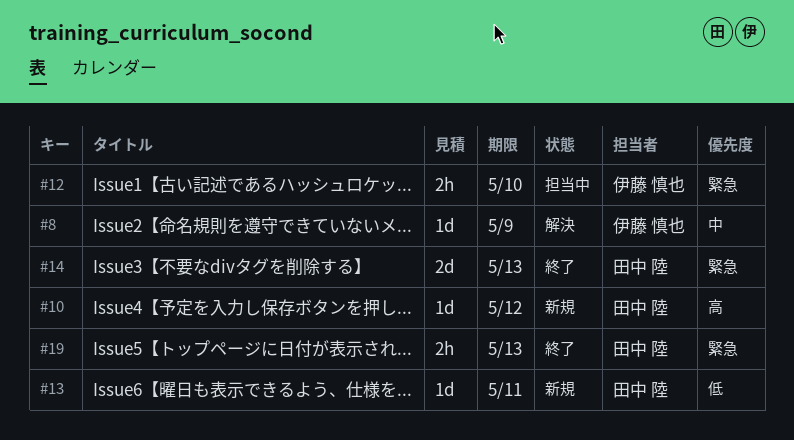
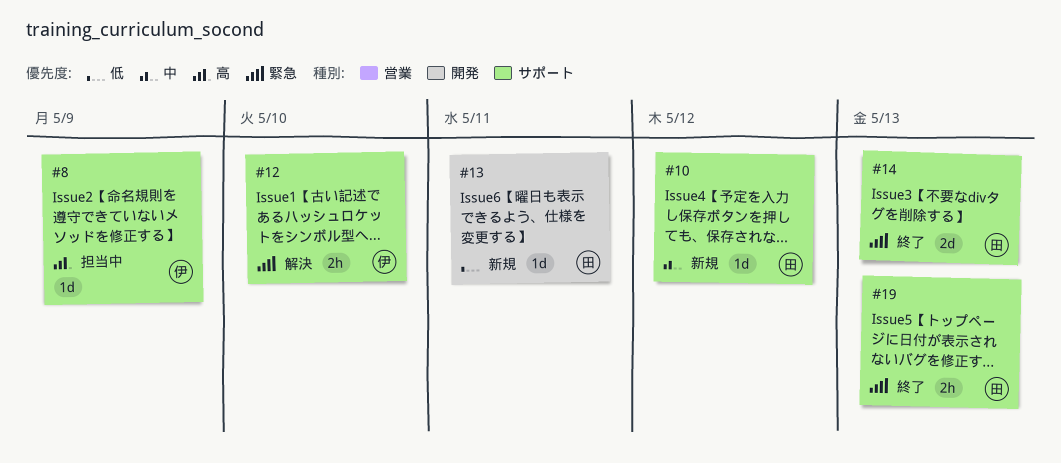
#8, status: 解決 -> 担当中
#8, priority: 中 -> 高
#10, priority: 高 -> 中
#12, status: 担当中 -> 解決

